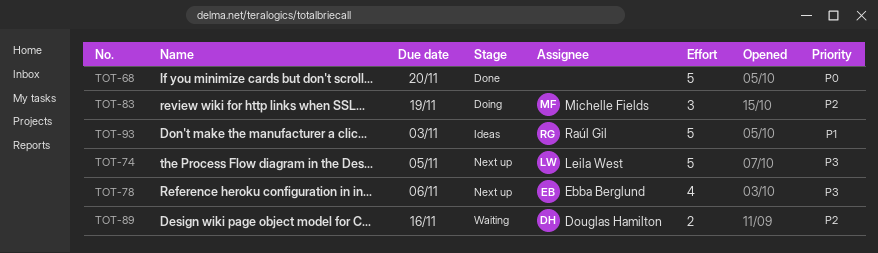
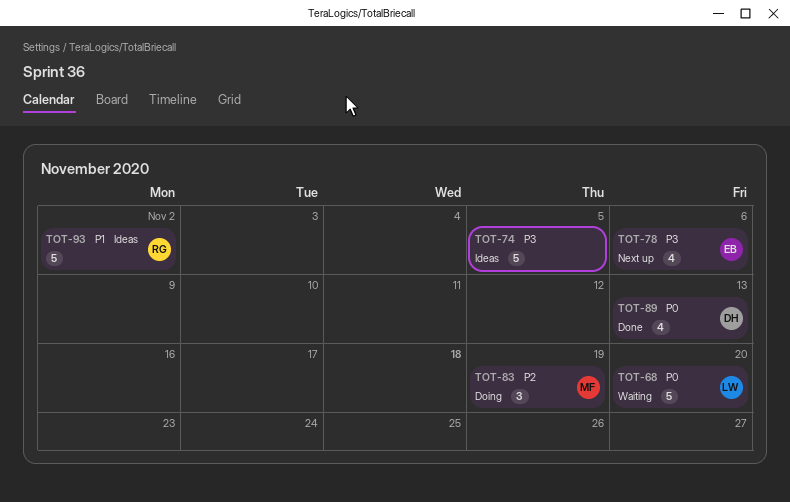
TOT-68, status: Done -> Waiting
TOT-68, owner: none -> Leila West
TOT-74, status: Next up -> Ideas
TOT-74, owner: Leila West -> none
TOT-89, status: Waiting -> Done
TOT-89, priority: P2 -> P0
TOT-89, estimate: 2 -> 4
TOT-89, due: Nov 16 -> Nov 13
TOT-93, due: Nov 3 -> Nov 2

